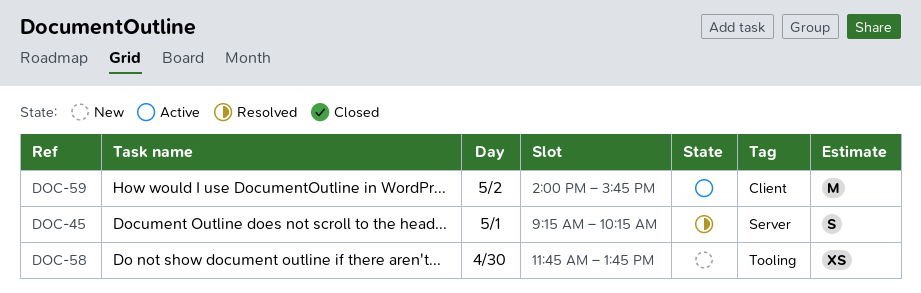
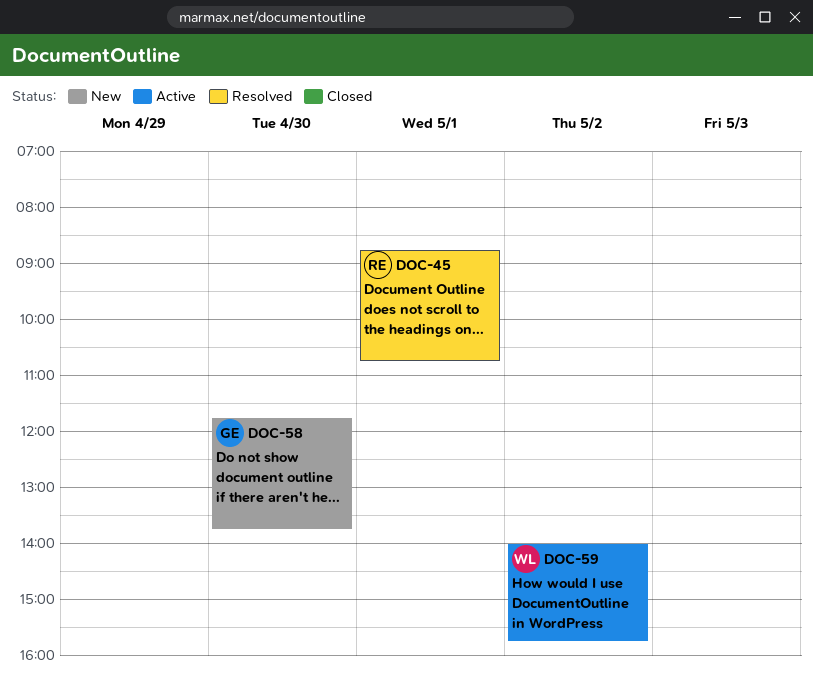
DOC-45, begins: 09:15 -> 08:45
DOC-45, ends: 10:15 -> 10:45

